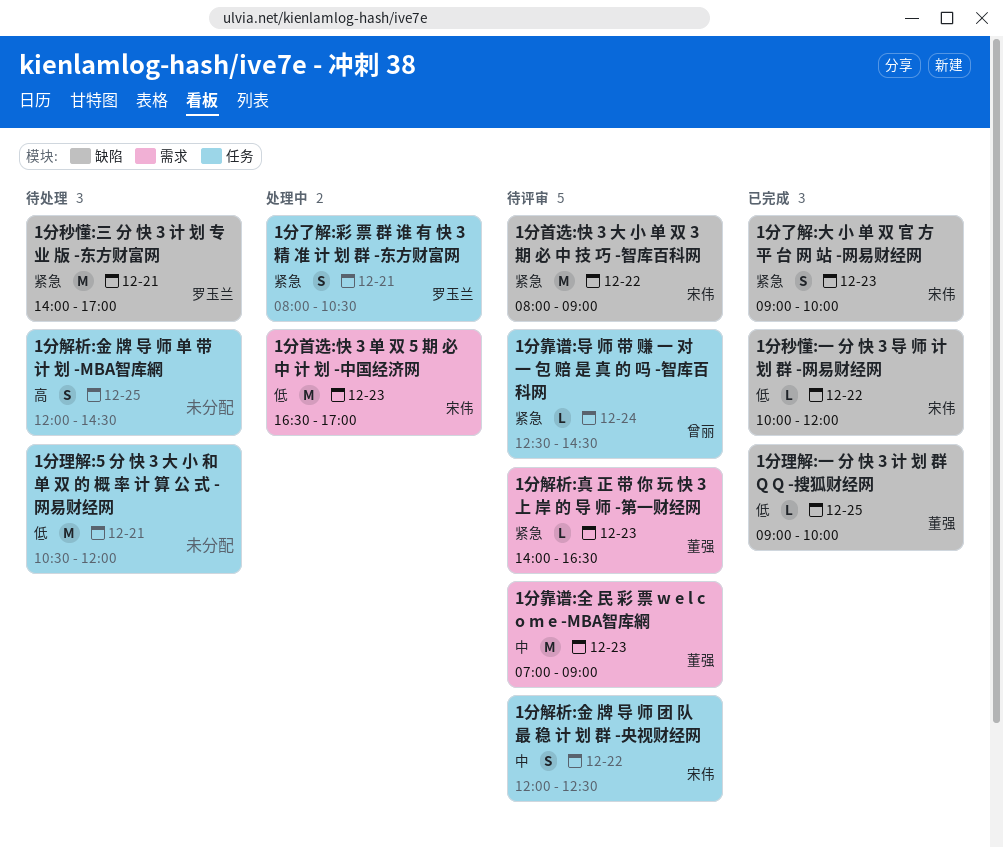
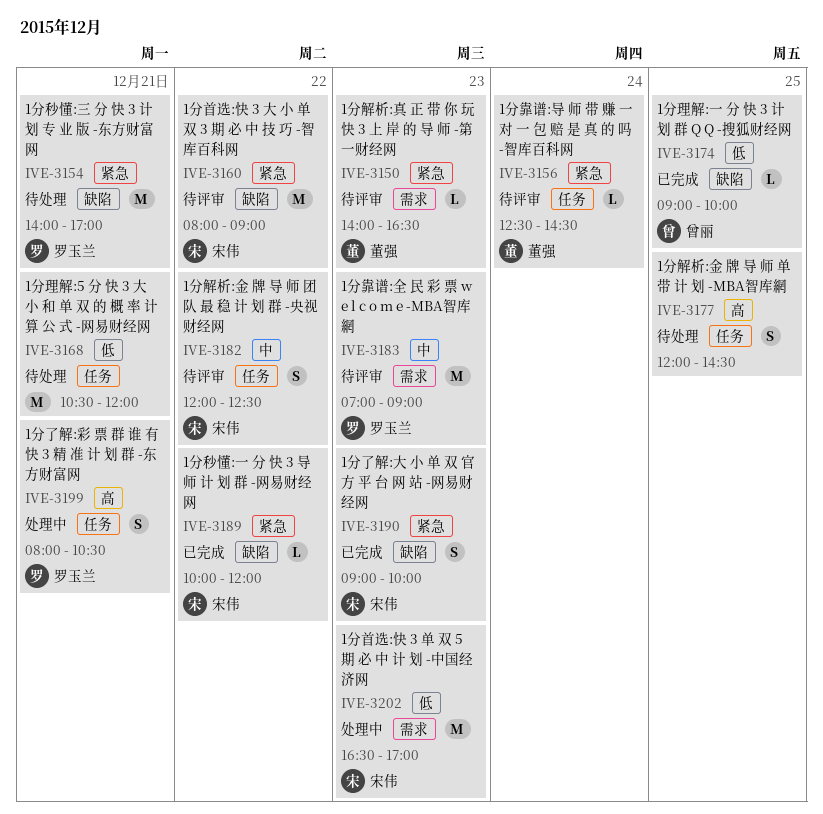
1分了解:彩 票 群 谁 有 快 3 精 准 计 划 群 -东方财富网, priority: 紧急 -> 高
1分理解:一 分 快 3 计 划 群 Q Q -搜狐财经网, owner: 董强 -> 曾丽
1分秒懂:一 分 快 3 导 师 计 划 群 -网易财经网, priority: 低 -> 紧急
1分靠谱:全 民 彩 票 w e l c o m e -MBA智库網, owner: 董强 -> 罗玉兰
1分靠谱:导 师 带 赚 一 对 一 包 赔 是 真 的 吗 -智库百科网, owner: 曾丽 -> 董强

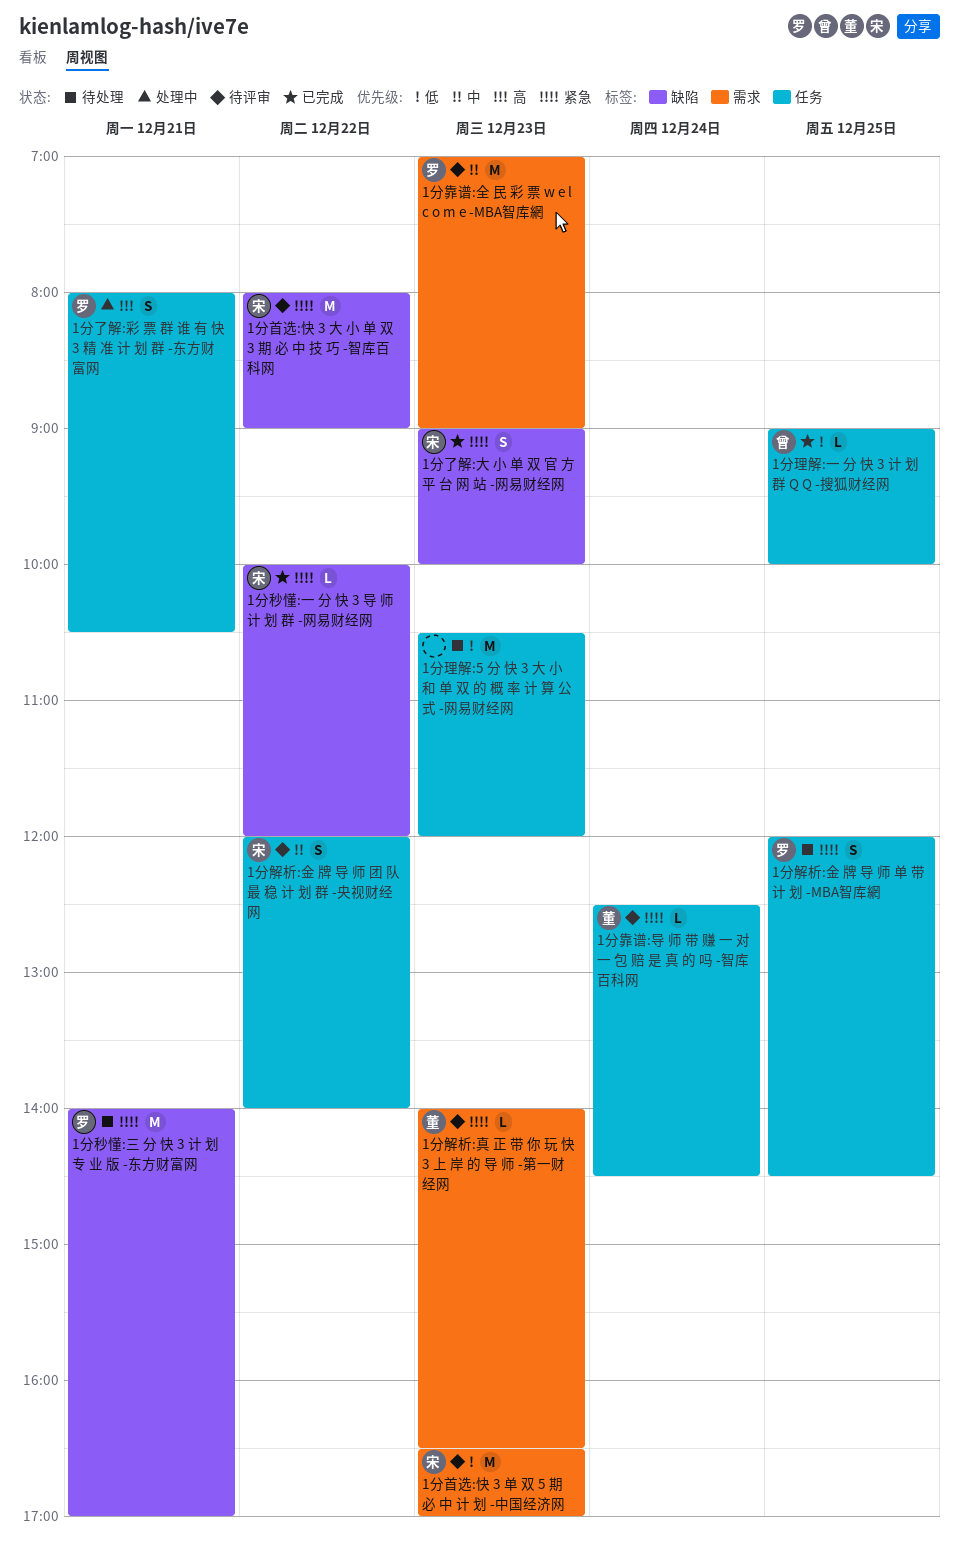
1分理解:5 分 快 3 大 小 和 单 双 的 概 率 计 算 公 式 -网易财经网, day: Dec 21 -> Dec 23
1分理解:一 分 快 3 计 划 群 Q Q -搜狐财经网, label: 缺陷 -> 任务
1分解析:金 牌 导 师 单 带 计 划 -MBA智库網, owner: none -> 罗玉兰
1分解析:金 牌 导 师 单 带 计 划 -MBA智库網, priority: 高 -> 紧急
1分解析:金 牌 导 师 团 队 最 稳 计 划 群 -央视财经网, ends: 12:30 -> 14:00
1分首选:快 3 单 双 5 期 必 中 计 划 -中国经济网, status: 处理中 -> 待评审

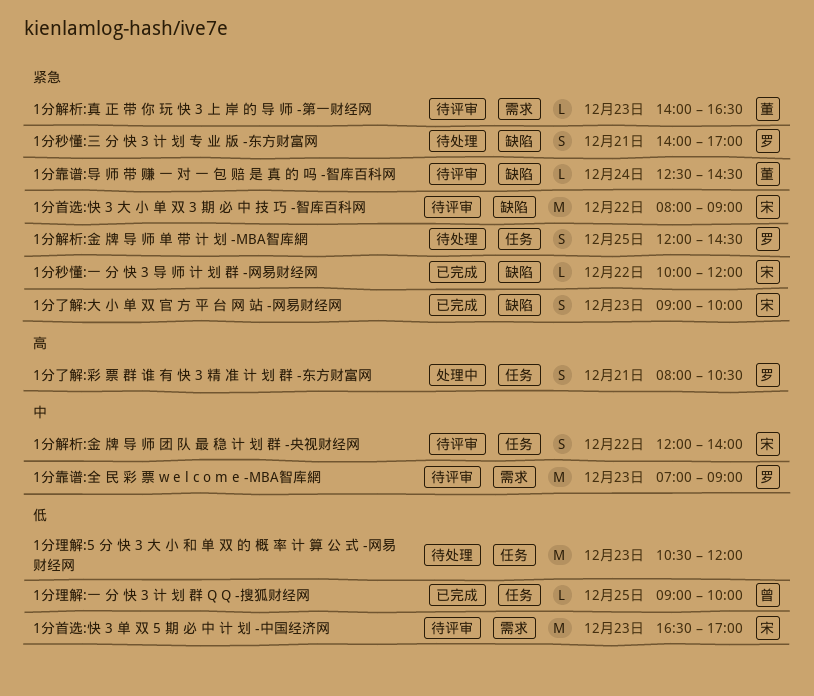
1分秒懂:三 分 快 3 计 划 专 业 版 -东方财富网, estimate: M -> S
1分靠谱:导 师 带 赚 一 对 一 包 赔 是 真 的 吗 -智库百科网, label: 任务 -> 缺陷

